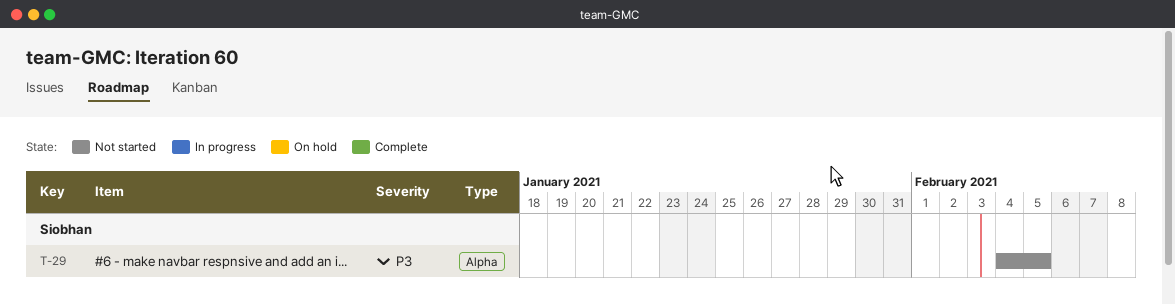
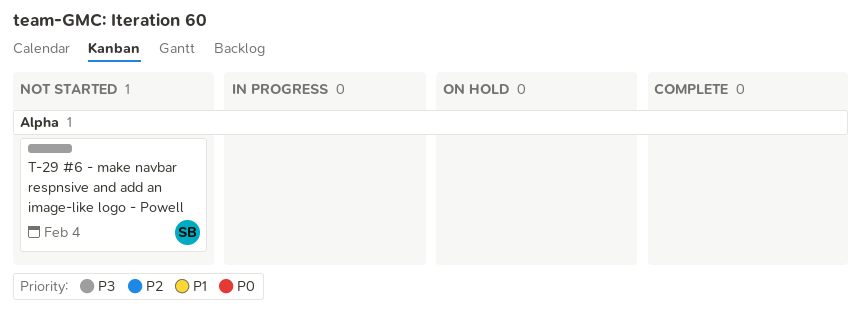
T-29, due: Feb 5 -> Feb 4

